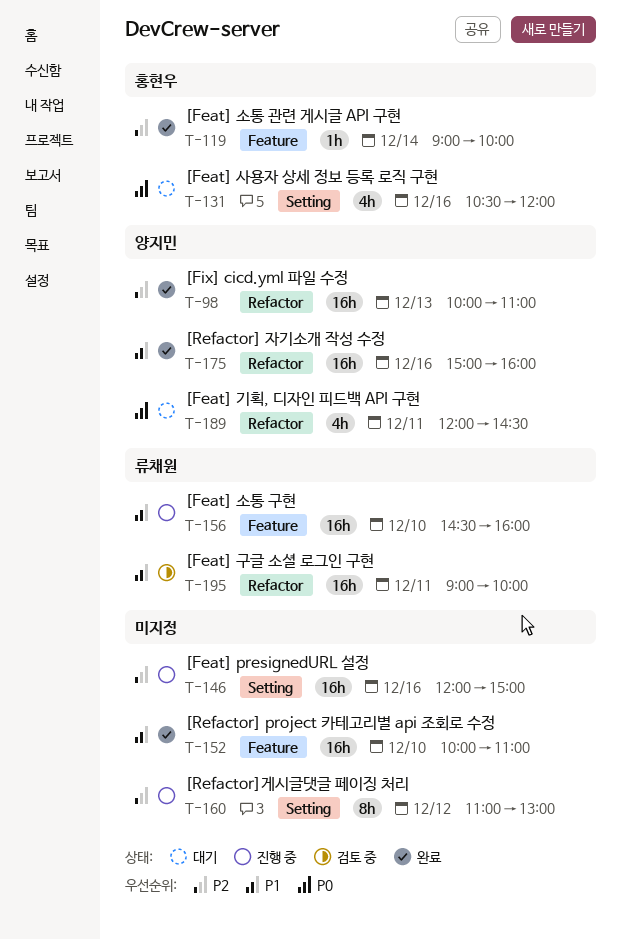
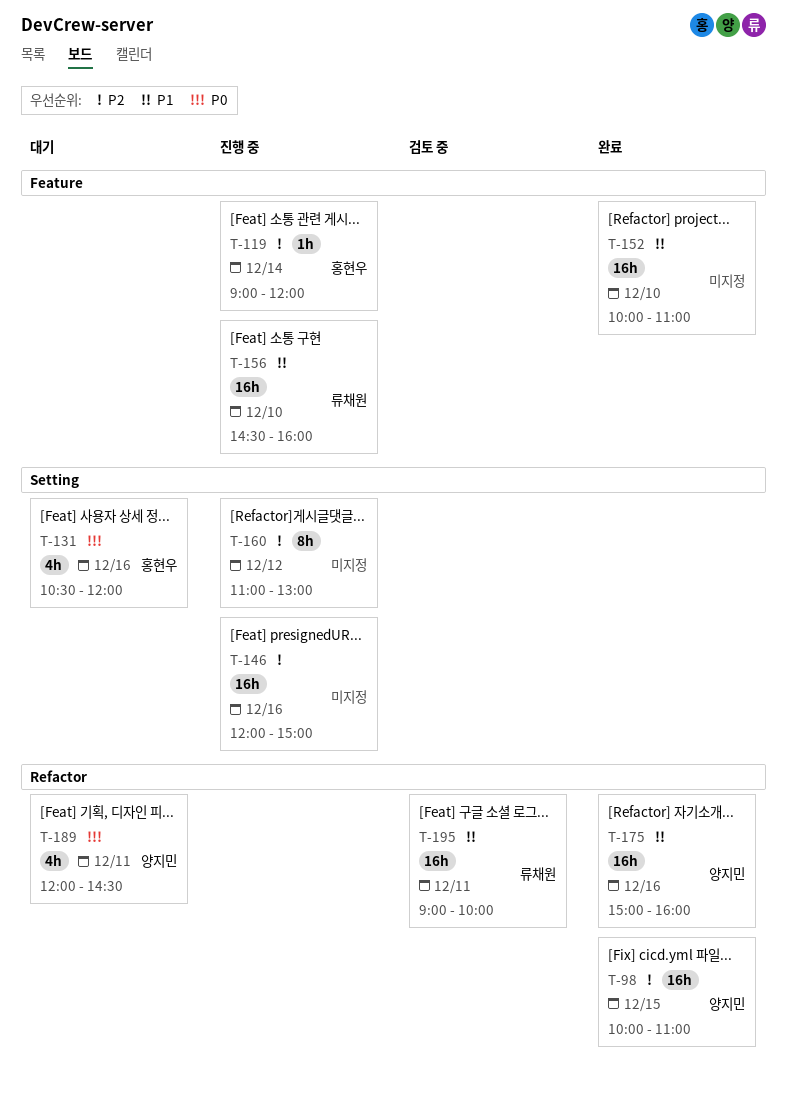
T-98, day: Dec 13 -> Dec 15
T-119, status: 완료 -> 진행 중
T-119, ends: 10:00 -> 12:00

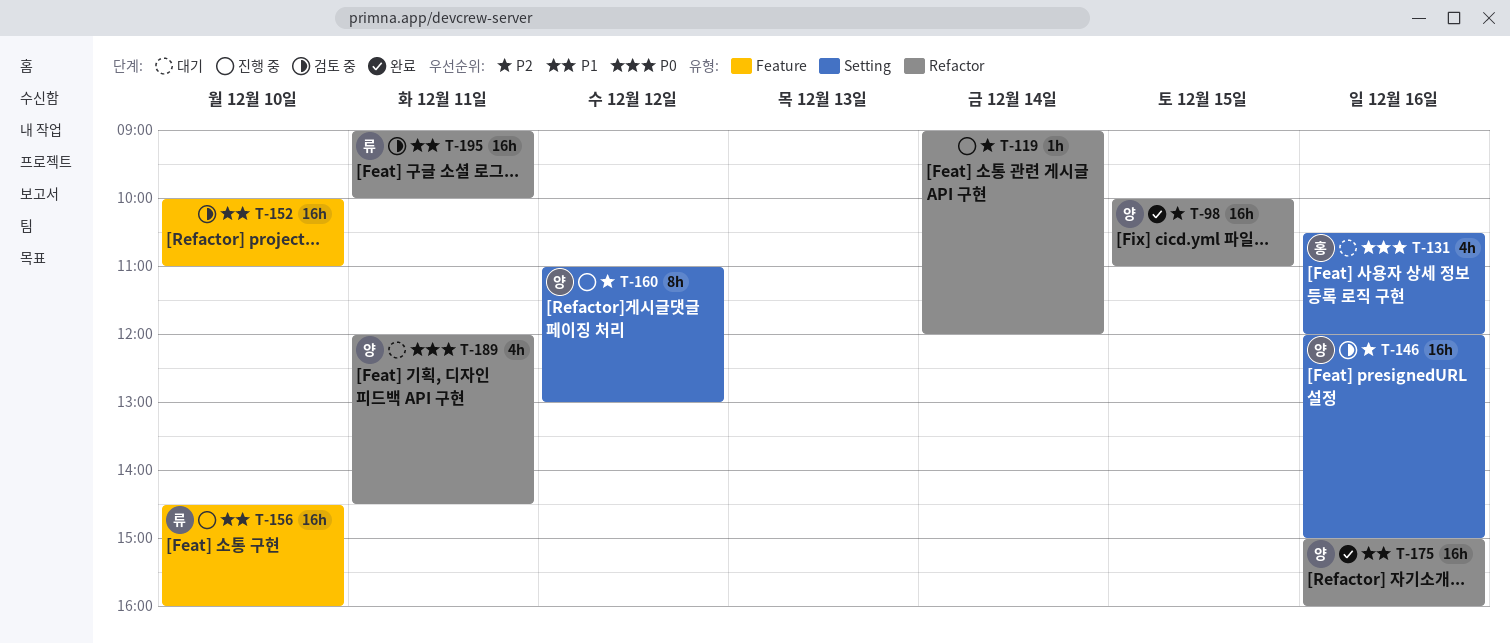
T-119, owner: 홍현우 -> none
T-119, label: Feature -> Refactor
T-146, status: 진행 중 -> 검토 중
T-146, owner: none -> 양지민
T-152, status: 완료 -> 검토 중
T-160, owner: none -> 양지민

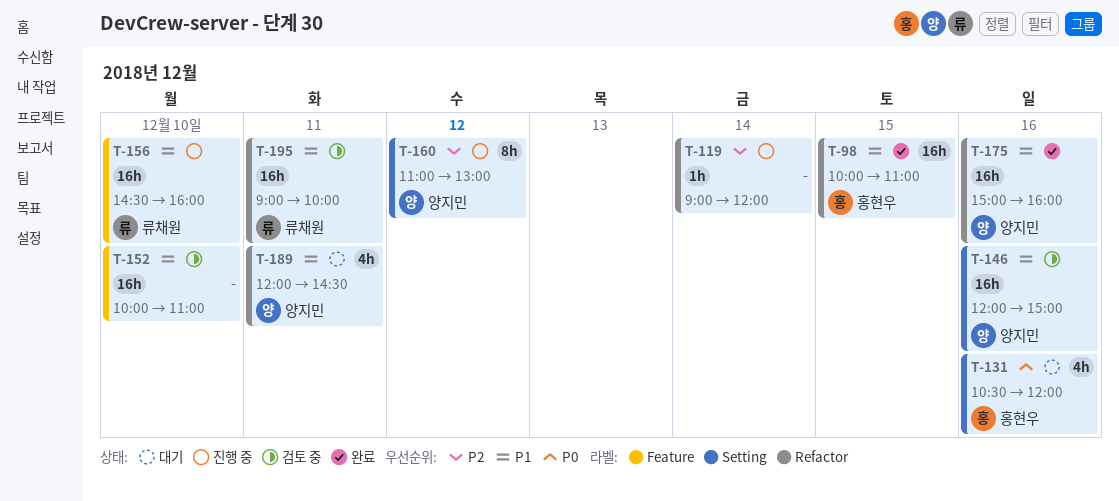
T-98, owner: 양지민 -> 홍현우
T-98, priority: P2 -> P1
T-146, priority: P2 -> P1
T-189, priority: P0 -> P1

